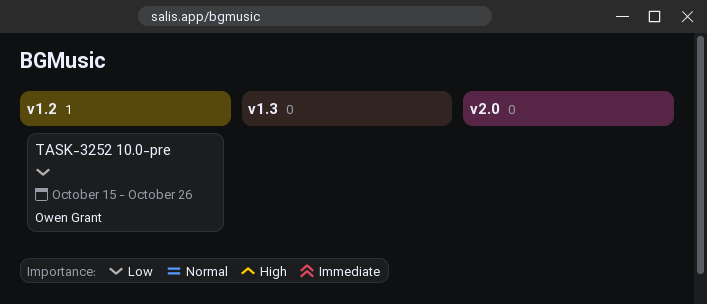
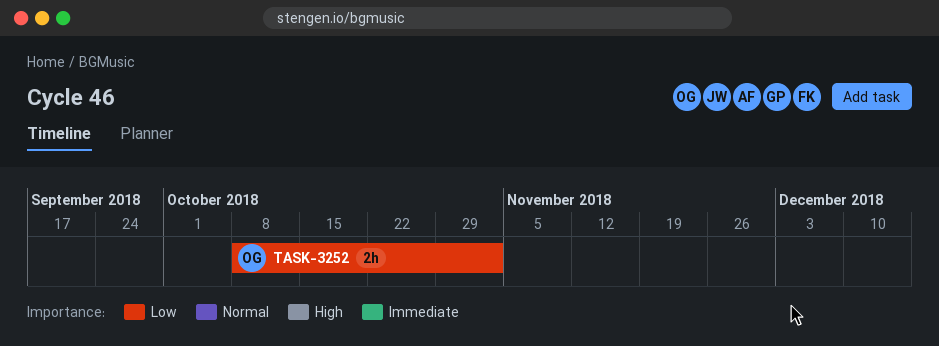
TASK-3252, start: Oct 15 -> Oct 8
TASK-3252, due: Oct 26 -> Nov 2

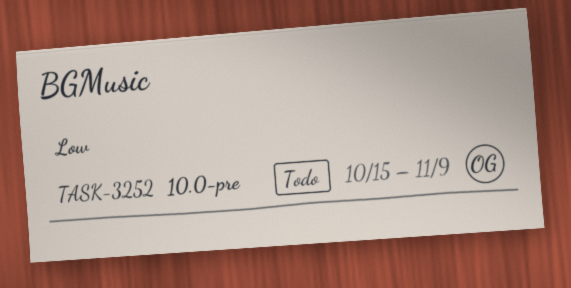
TASK-3252, start: Oct 8 -> Oct 15
TASK-3252, due: Nov 2 -> Nov 9

